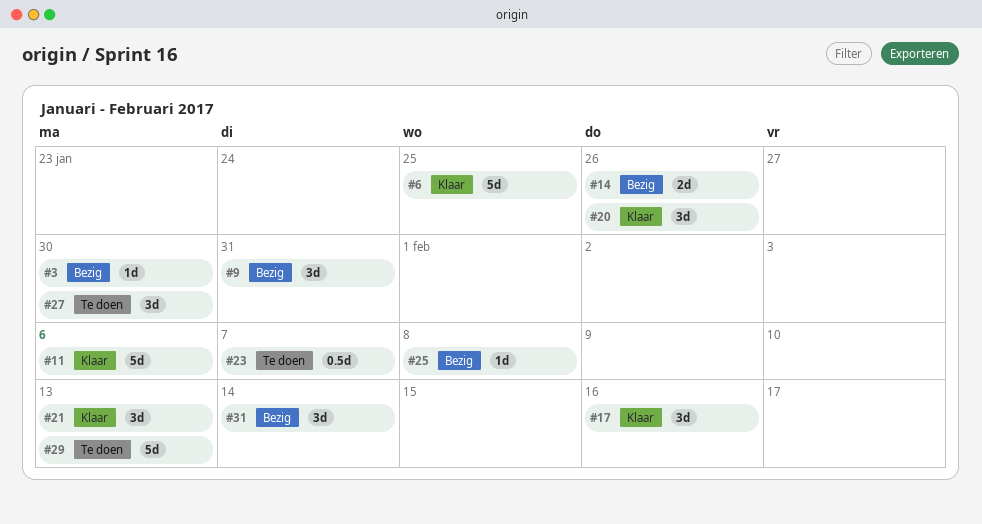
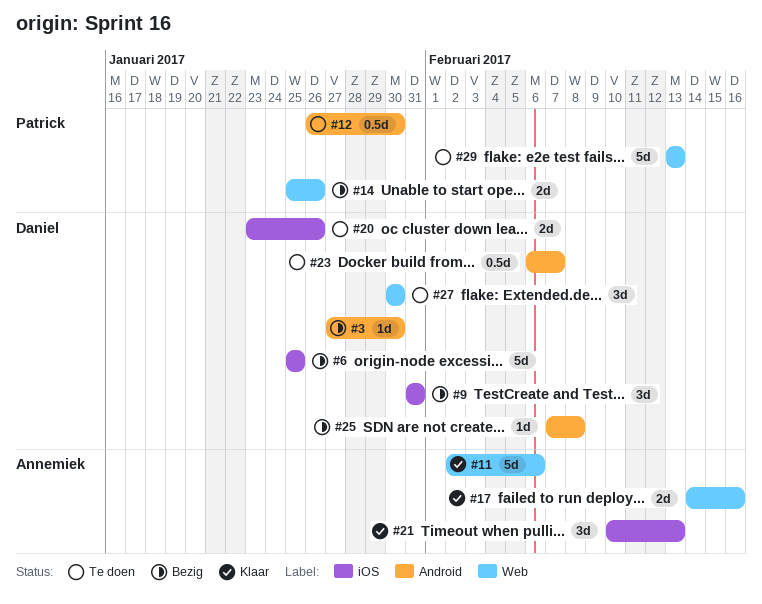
#6, status: Klaar -> Bezig
#12: none -> present
#17, estimate: 3d -> 2d
#20, status: Klaar -> Te doen
#20, estimate: 3d -> 2d
#31: present -> none

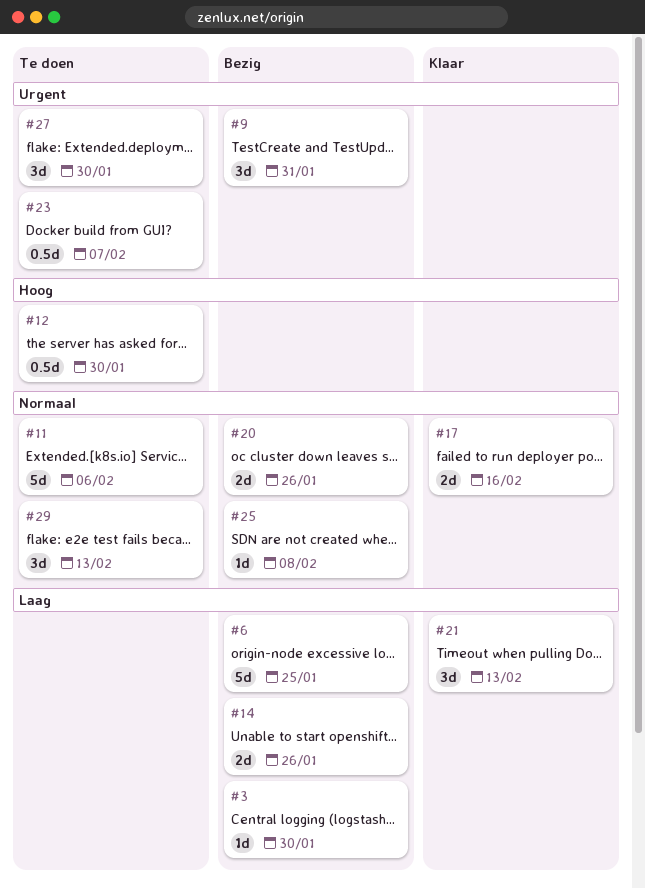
#11, status: Klaar -> Te doen
#20, status: Te doen -> Bezig
#29, estimate: 5d -> 3d

